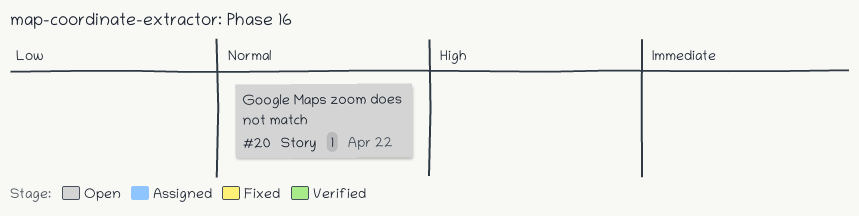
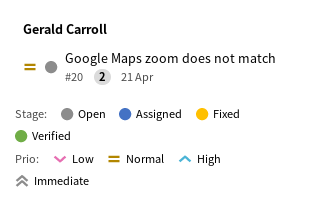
#20, estimate: 1 -> 2
#20, due: Apr 22 -> Apr 21

